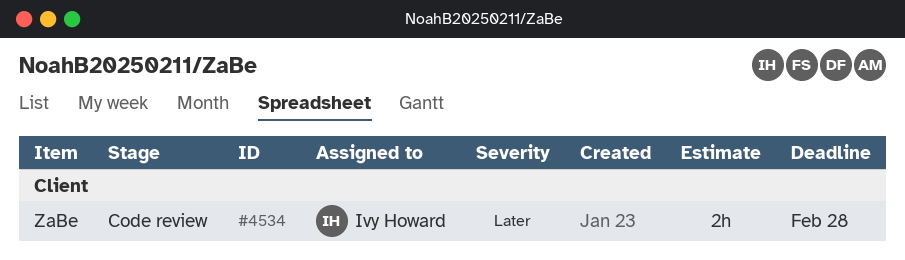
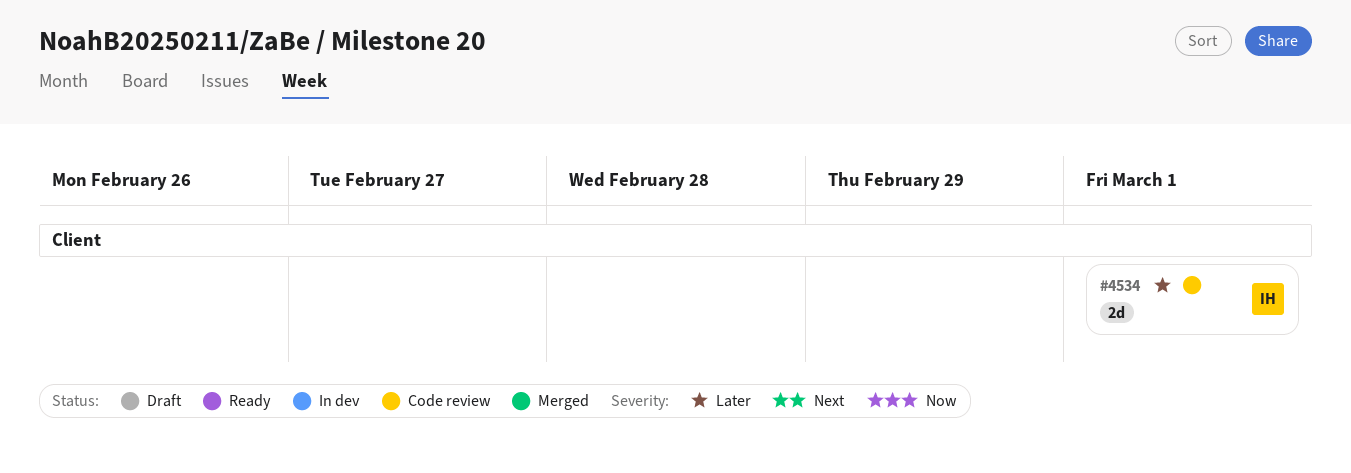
#4534, estimate: 2h -> 2d
#4534, due: Feb 28 -> Mar 1

